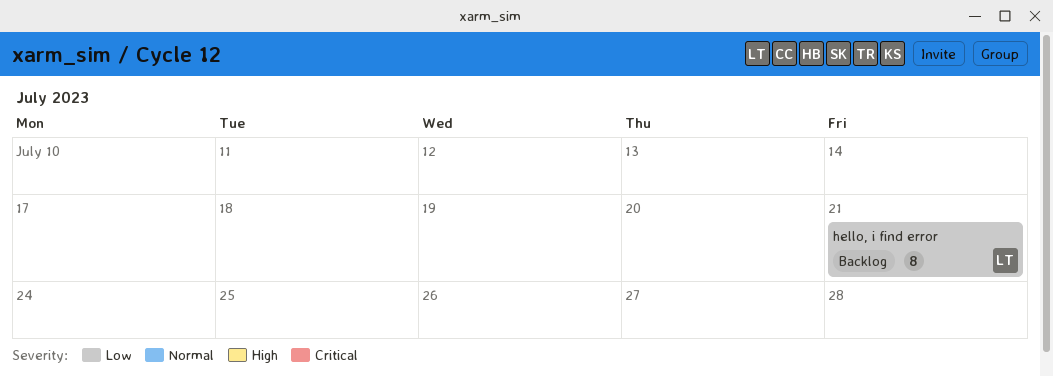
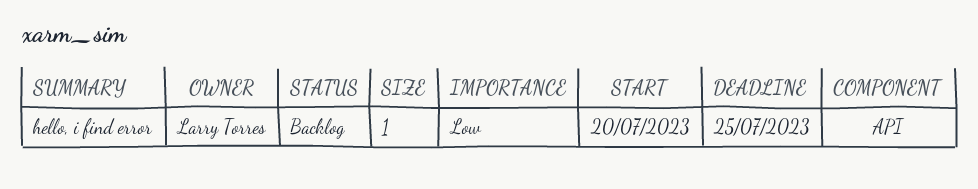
hello, i find error, estimate: 8 -> 1
hello, i find error, due: Jul 21 -> Jul 25

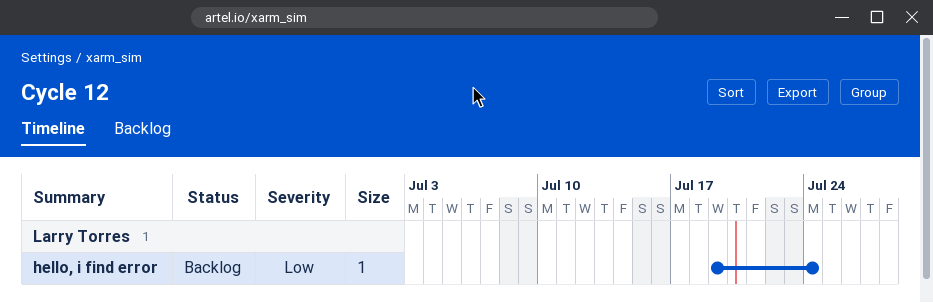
hello, i find error, start: Jul 20 -> Jul 19
hello, i find error, due: Jul 25 -> Jul 24

